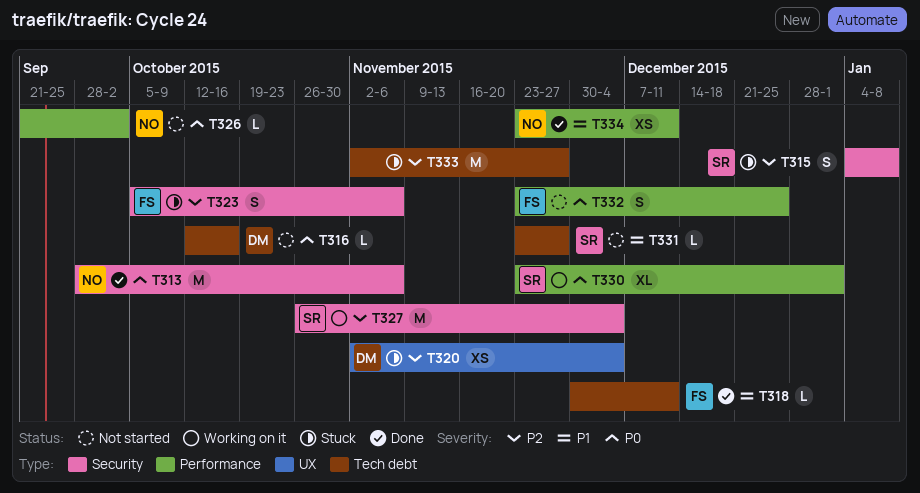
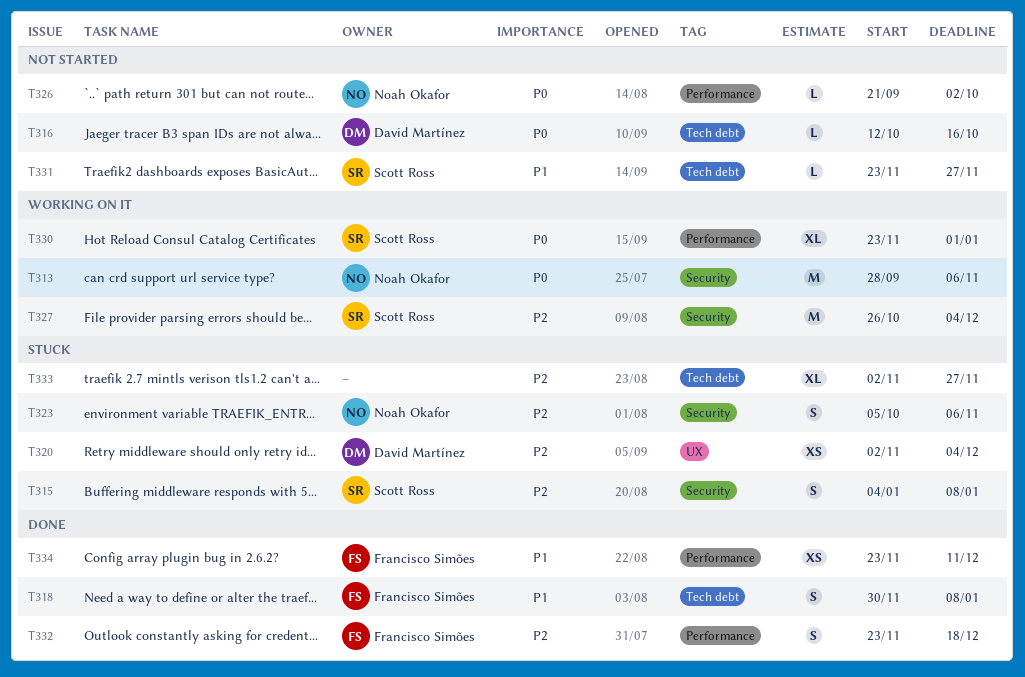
T313, status: Done -> Working on it
T318, estimate: L -> S
T318, due: Dec 11 -> Jan 8
T323, owner: Francisco Simões -> Noah Okafor
T332, status: Not started -> Done
T332, priority: P0 -> P2
T332, due: Dec 25 -> Dec 18
T333, estimate: M -> XL
T334, owner: Noah Okafor -> Francisco Simões

